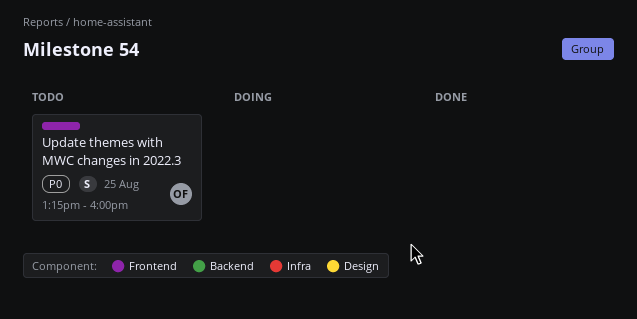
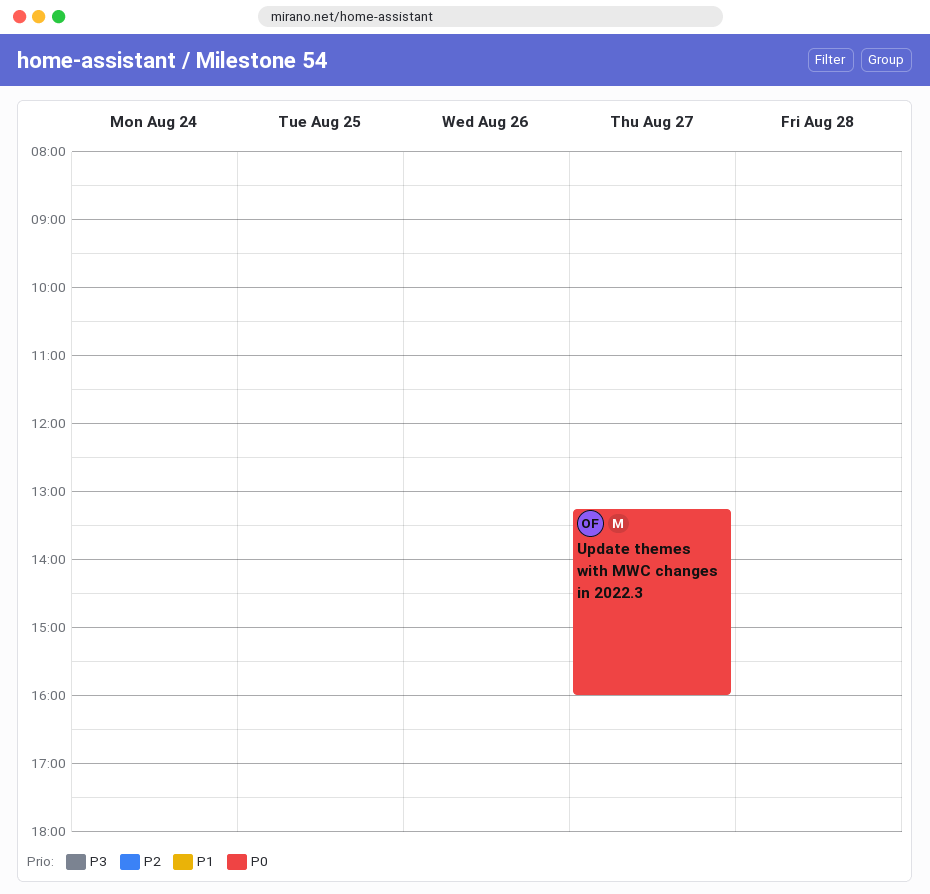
Update themes with MWC changes in 2022.3, estimate: S -> M
Update themes with MWC changes in 2022.3, day: Aug 25 -> Aug 27

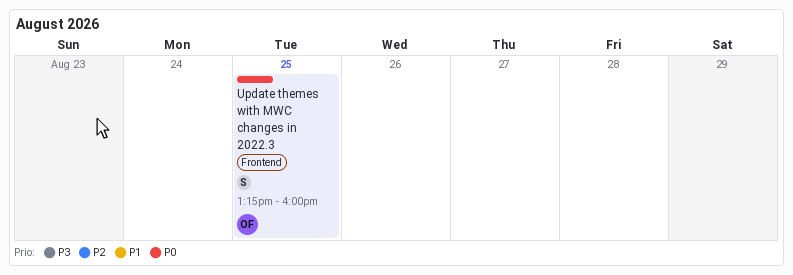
Update themes with MWC changes in 2022.3, estimate: M -> S
Update themes with MWC changes in 2022.3, day: Aug 27 -> Aug 25

